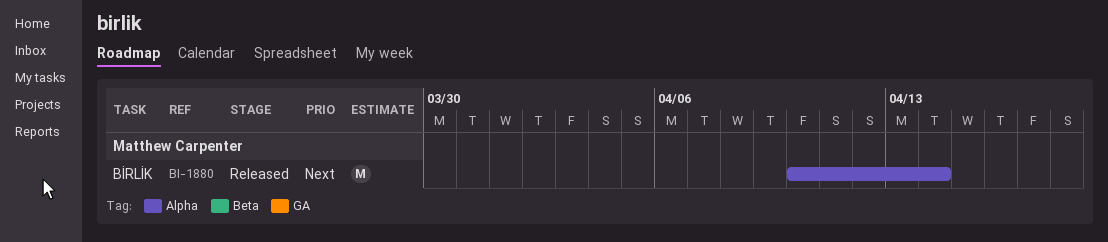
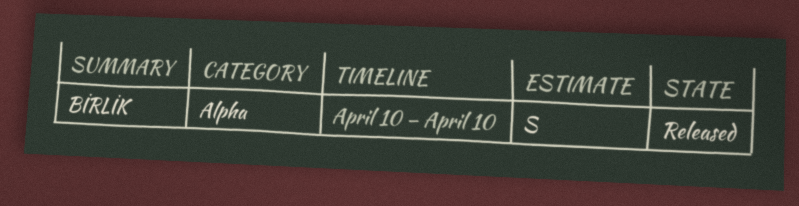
BİRLİK, estimate: M -> S
BİRLİK, due: Apr 14 -> Apr 10

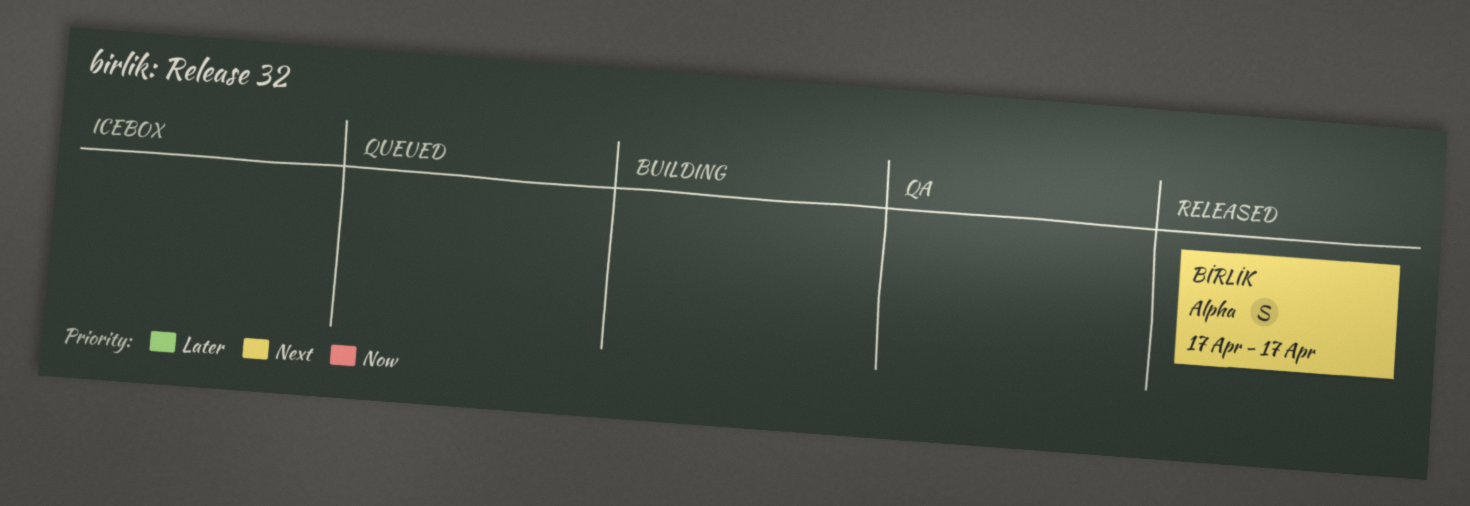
BİRLİK, start: Apr 10 -> Apr 17
BİRLİK, due: Apr 10 -> Apr 17

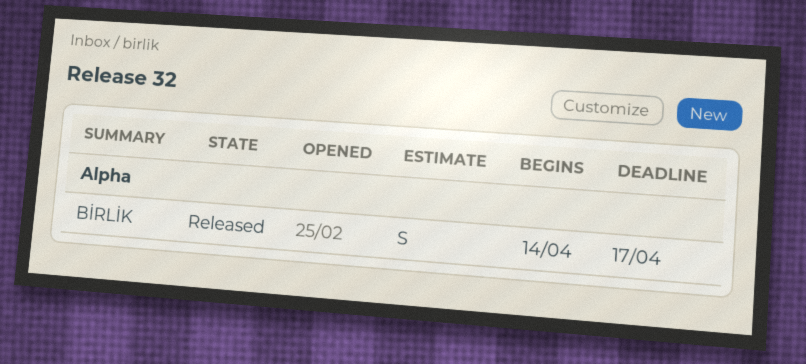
BİRLİK, start: Apr 17 -> Apr 14

